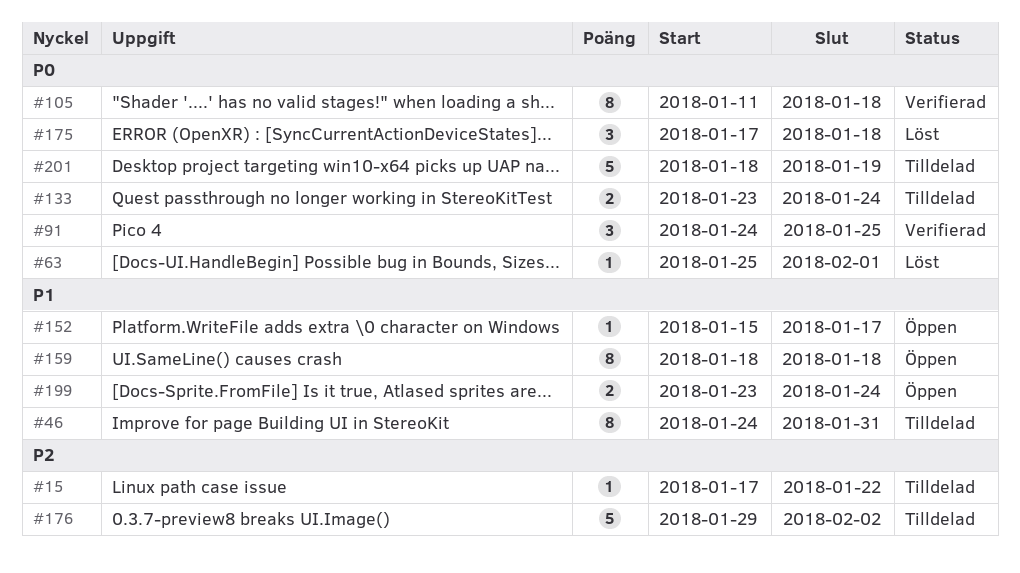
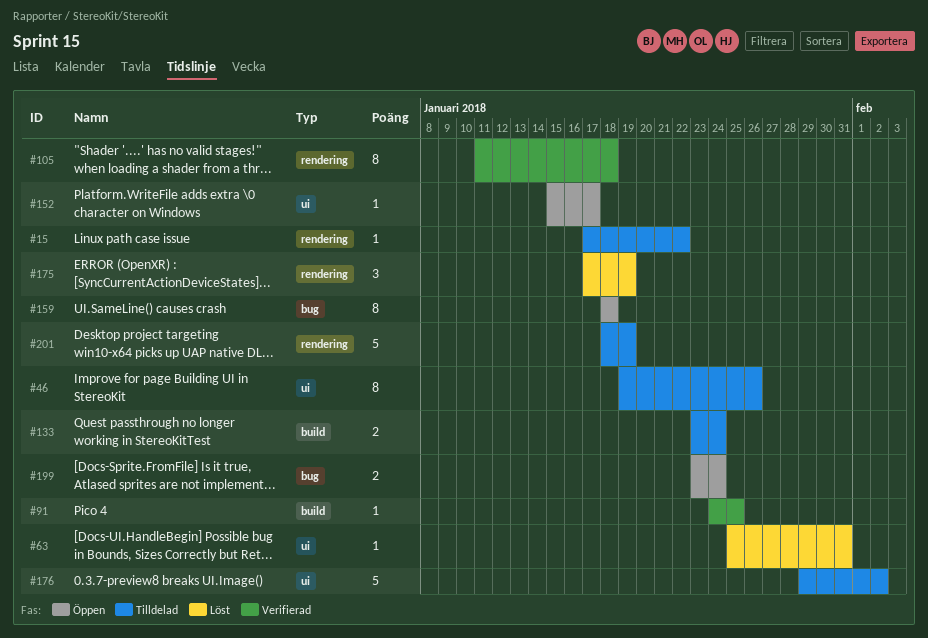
#46, start: Jan 24 -> Jan 19
#46, due: Jan 31 -> Jan 26
#63, due: Feb 1 -> Jan 31
#91, estimate: 3 -> 1
#175, due: Jan 18 -> Jan 19

